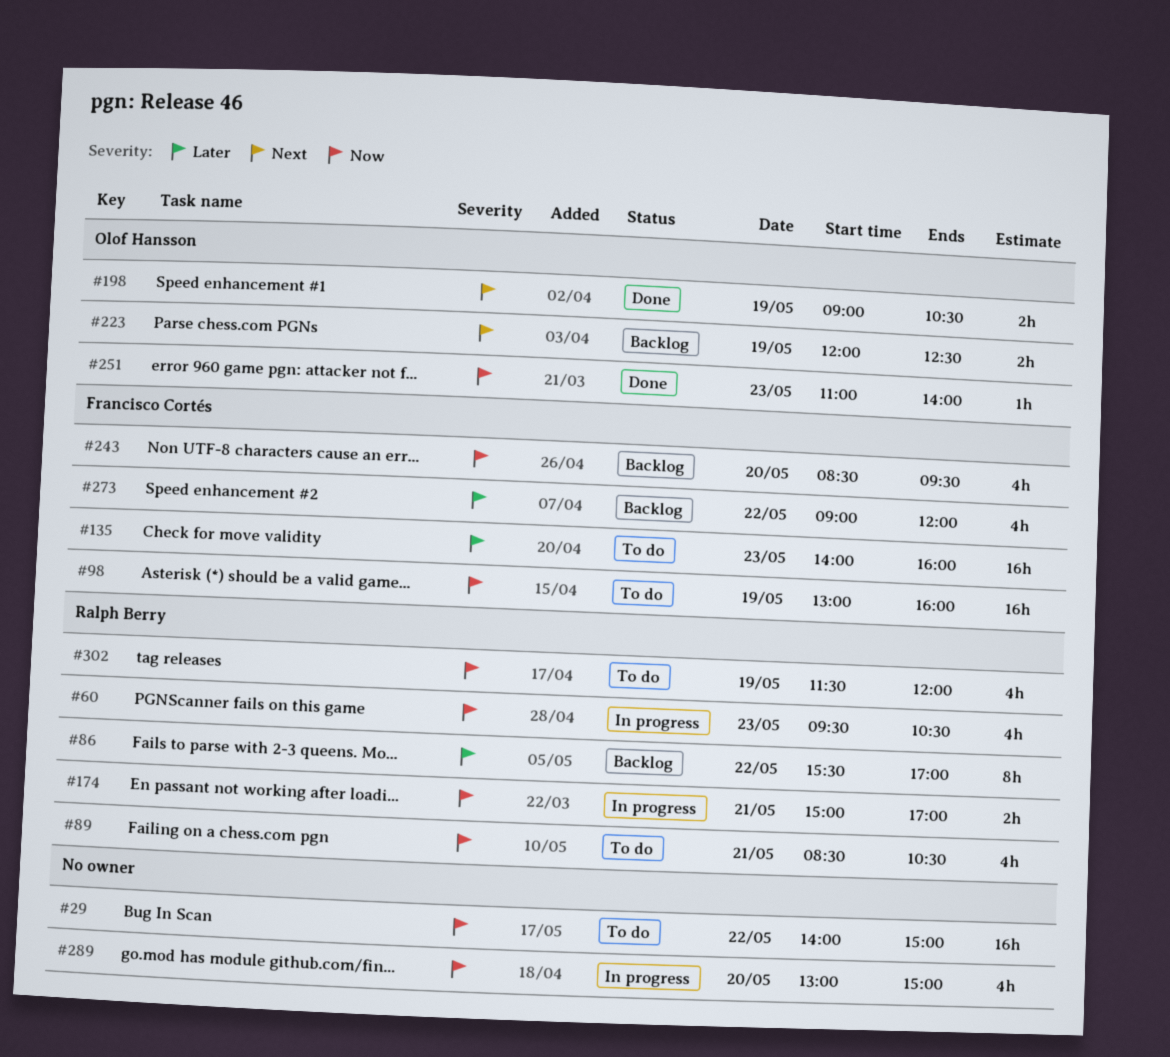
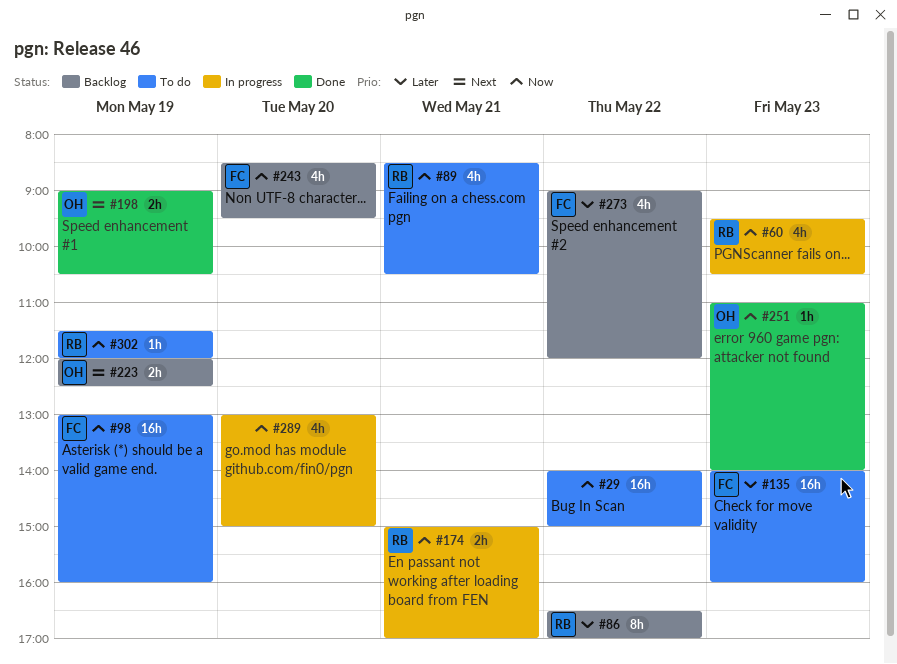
#86, begins: 15:30 -> 16:30
#302, estimate: 4h -> 1h

